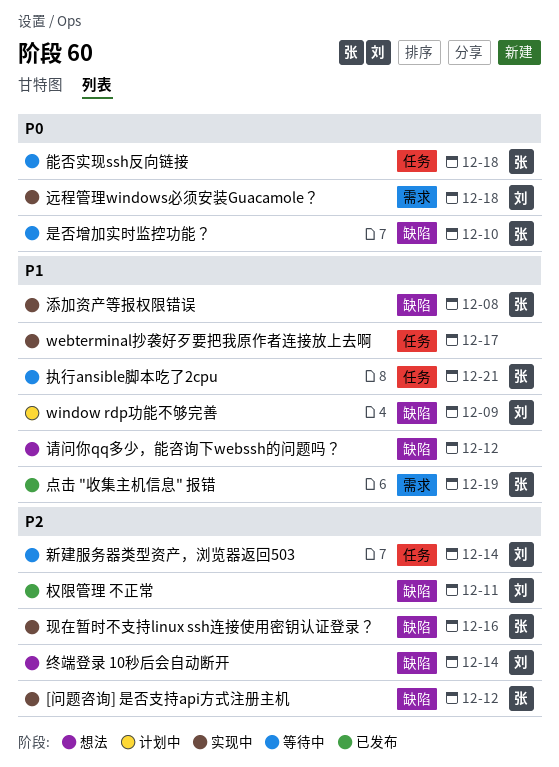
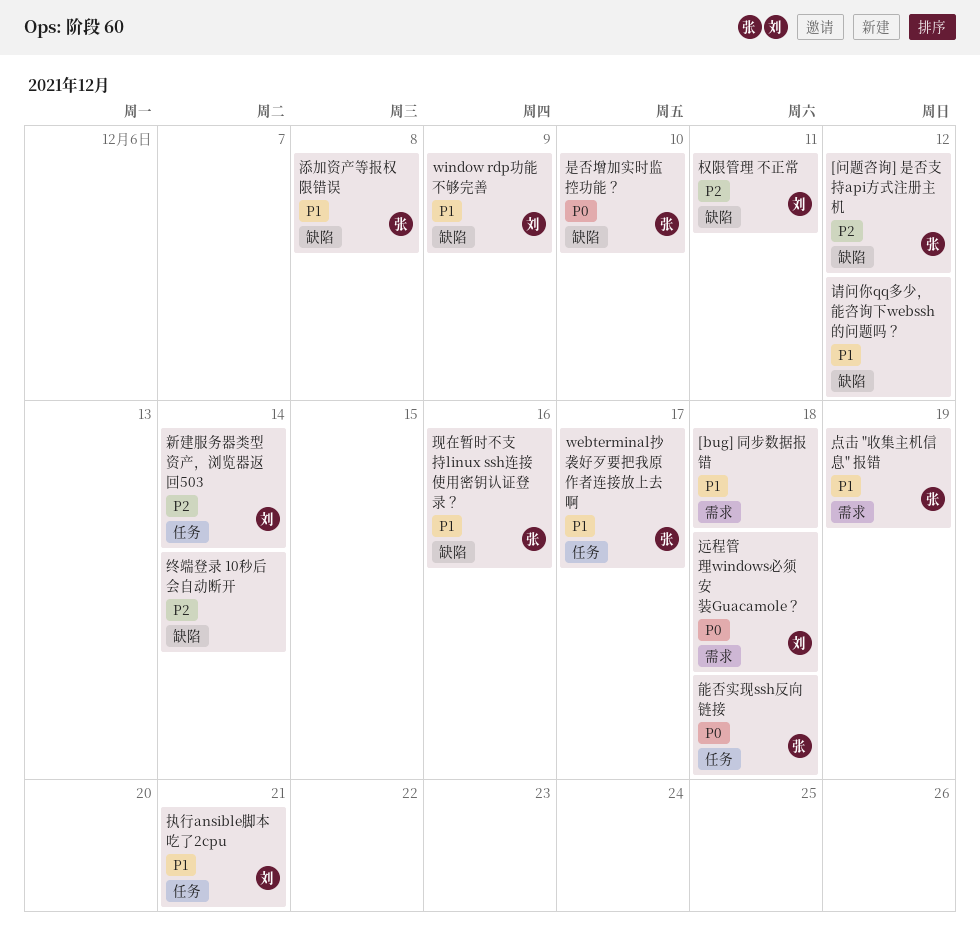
[bug] 同步数据报错: none -> present
webterminal抄袭好歹要把我原作者连接放上去啊, owner: none -> 张
执行ansible脚本吃了2cpu, owner: 张 -> 刘
现在暂时不支持linux ssh连接使用密钥认证登录？, priority: P2 -> P1
终端登录 10秒后会自动断开, owner: 刘 -> none

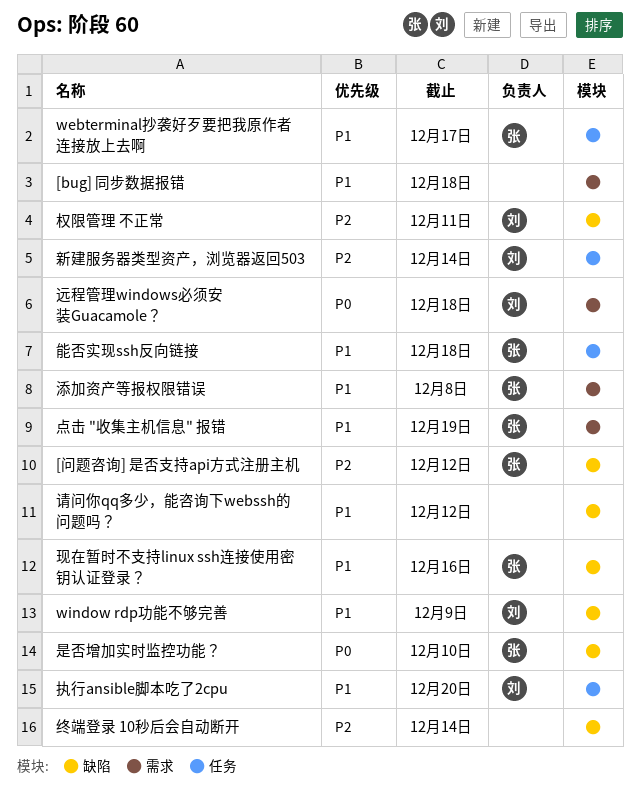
执行ansible脚本吃了2cpu, due: Dec 21 -> Dec 20
添加资产等报权限错误, label: 缺陷 -> 需求
能否实现ssh反向链接, priority: P0 -> P1

